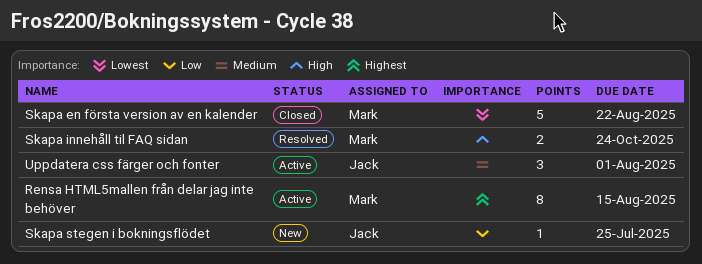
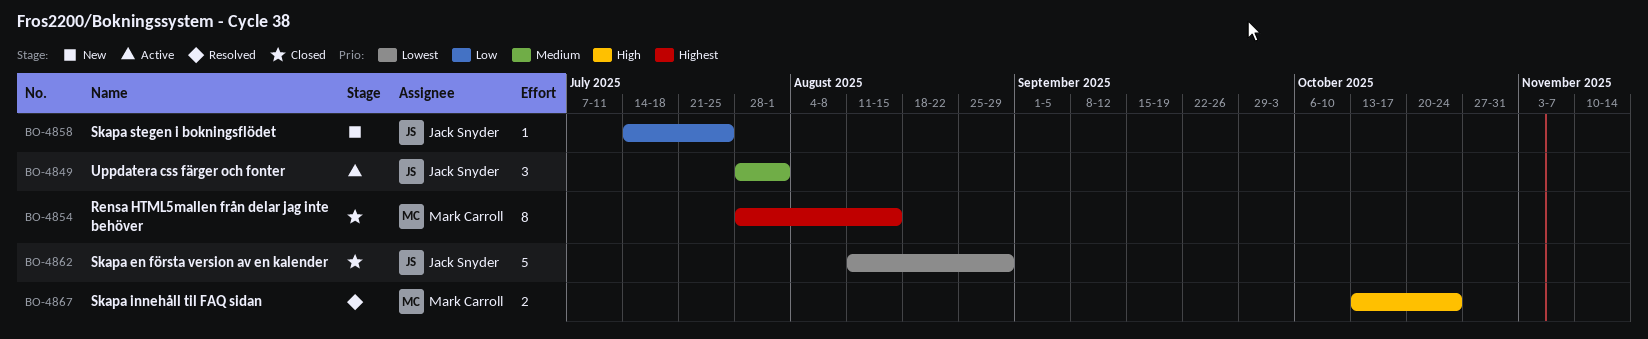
Rensa HTML5mallen från delar jag inte behöver, status: Active -> Closed
Skapa en första version av en kalender, owner: Mark Carroll -> Jack Snyder
Skapa en första version av en kalender, due: Aug 22 -> Aug 29

